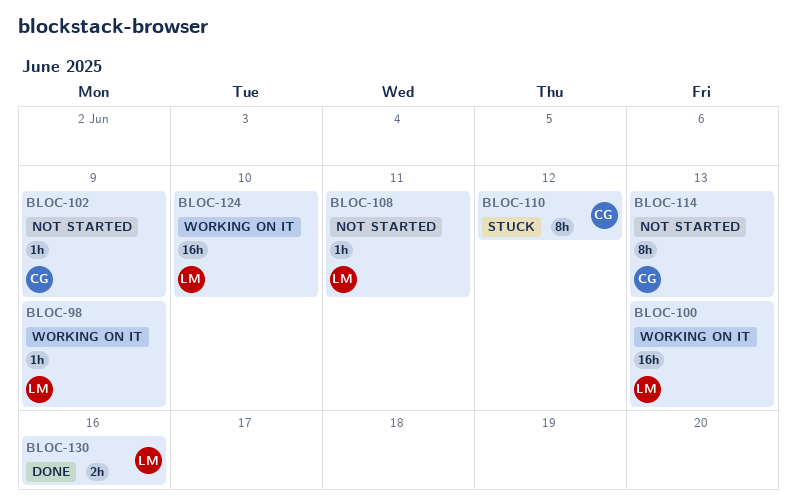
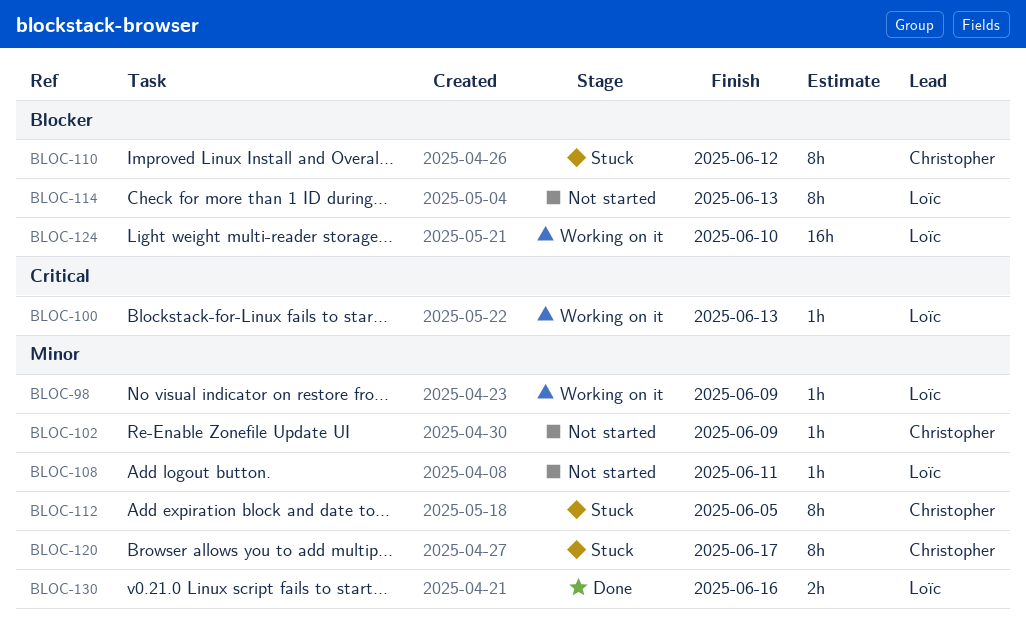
BLOC-100, estimate: 16h -> 1h
BLOC-112: none -> present
BLOC-114, owner: Christopher -> Loïc
BLOC-120: none -> present

